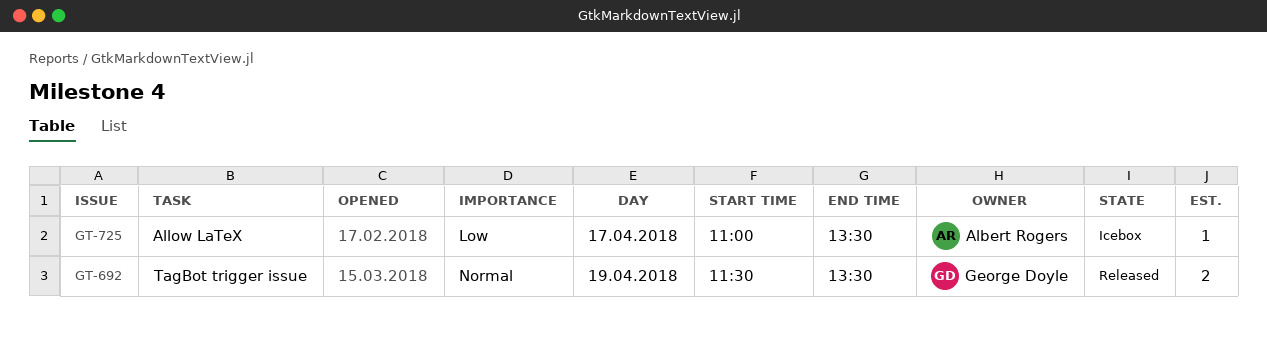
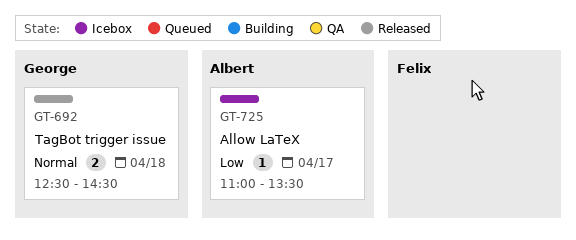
GT-692, day: Apr 19 -> Apr 18
GT-692, begins: 11:30 -> 12:30
GT-692, ends: 13:30 -> 14:30

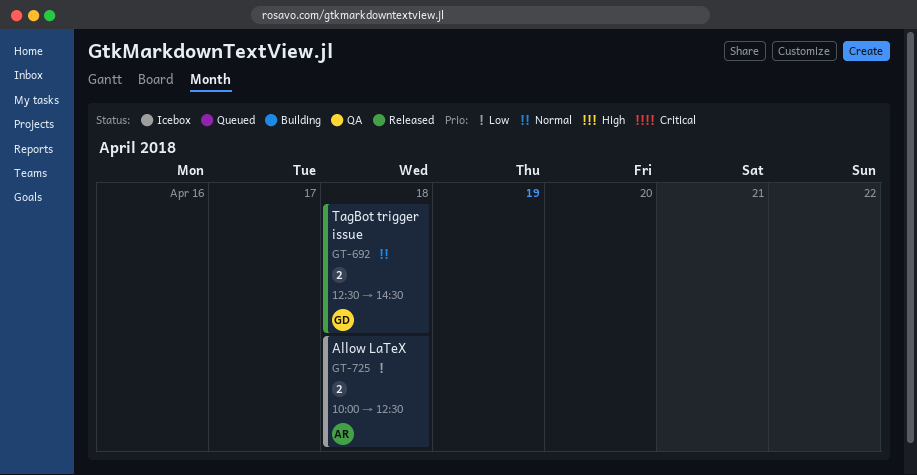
GT-725, estimate: 1 -> 2
GT-725, day: Apr 17 -> Apr 18
GT-725, begins: 11:00 -> 10:00
GT-725, ends: 13:30 -> 12:30

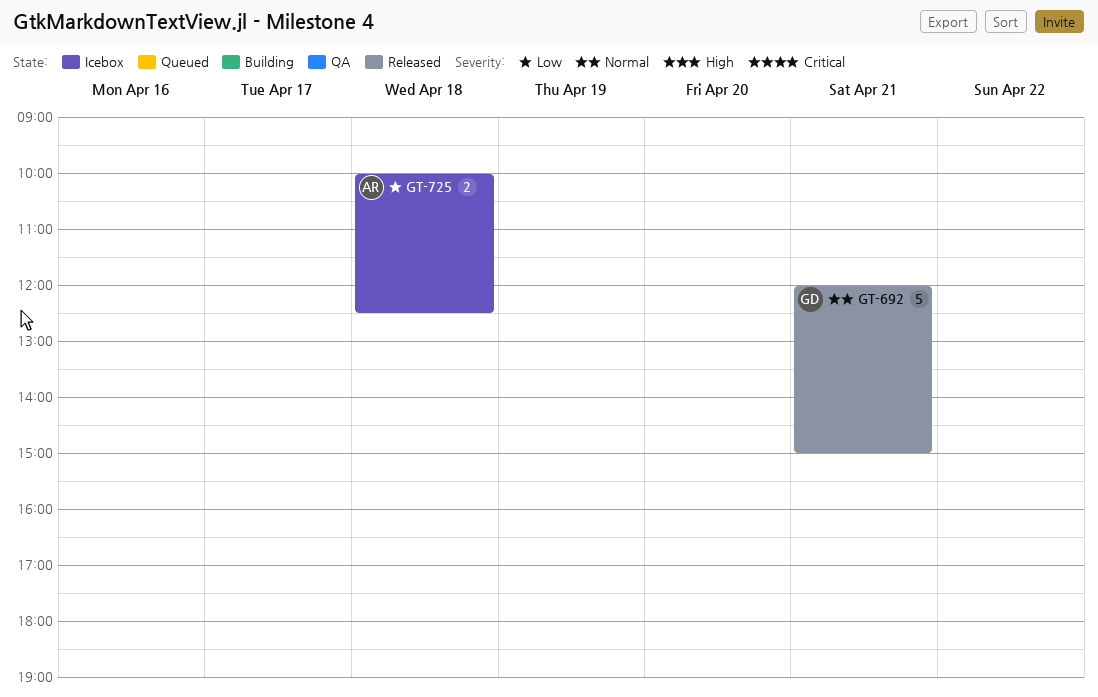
GT-692, estimate: 2 -> 5
GT-692, day: Apr 18 -> Apr 21
GT-692, begins: 12:30 -> 12:00
GT-692, ends: 14:30 -> 15:00

